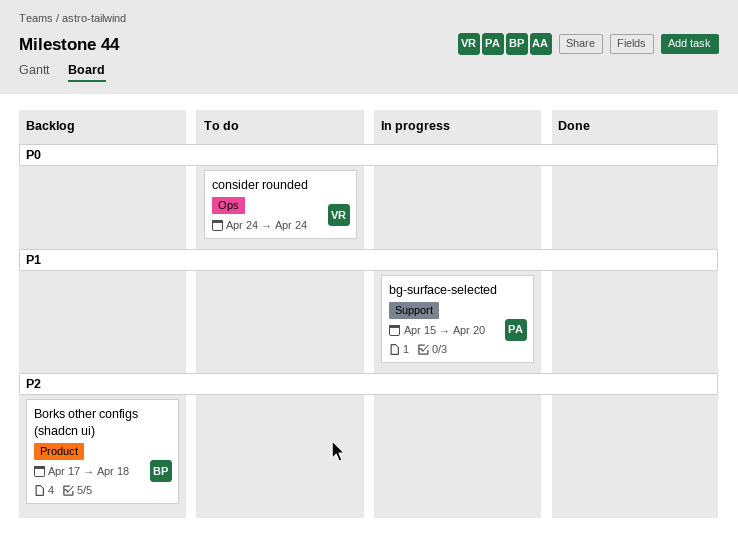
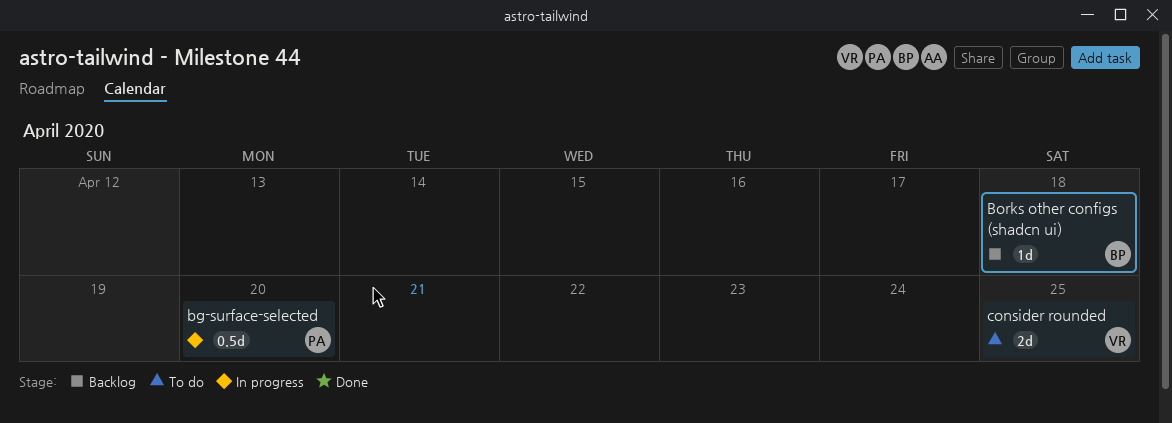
consider rounded, due: Apr 24 -> Apr 25

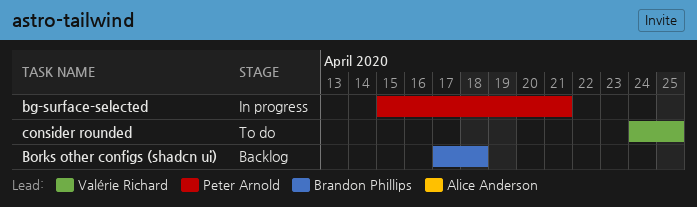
bg-surface-selected, due: Apr 20 -> Apr 21

